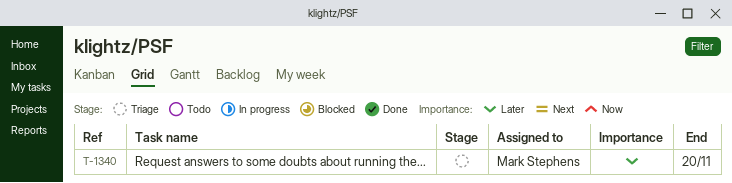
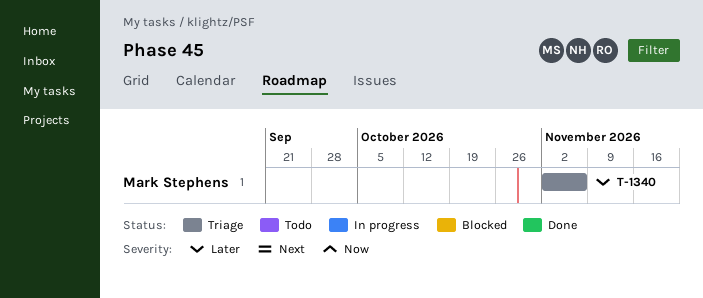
T-1340, due: Nov 20 -> Nov 6

